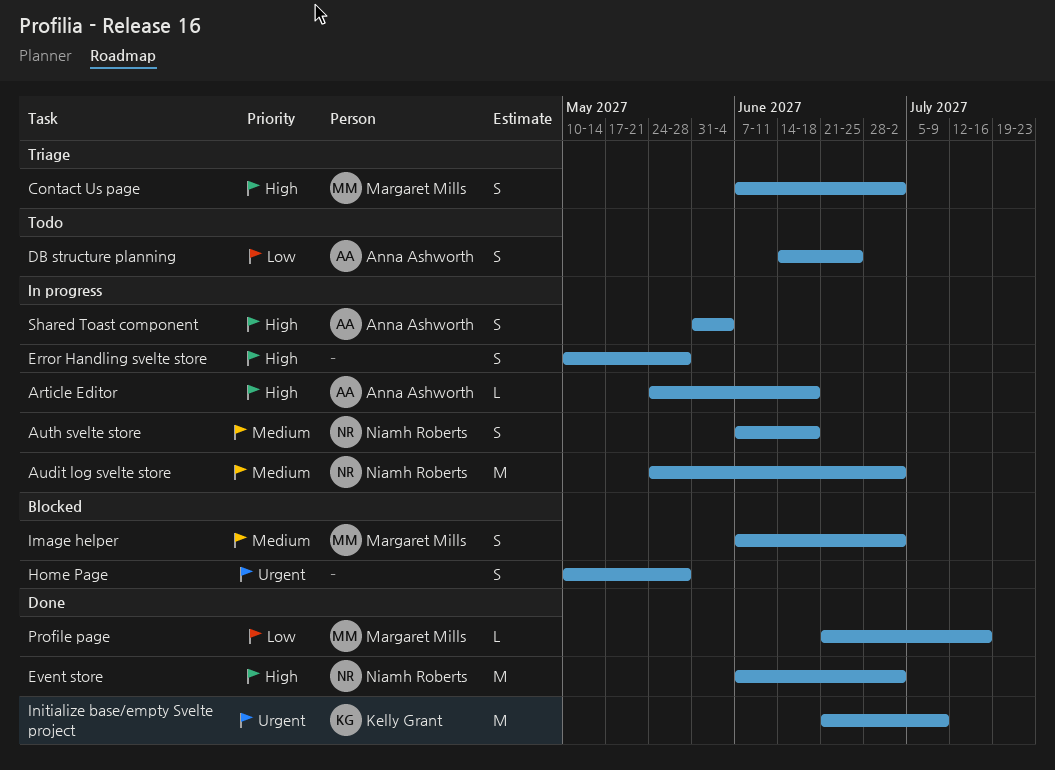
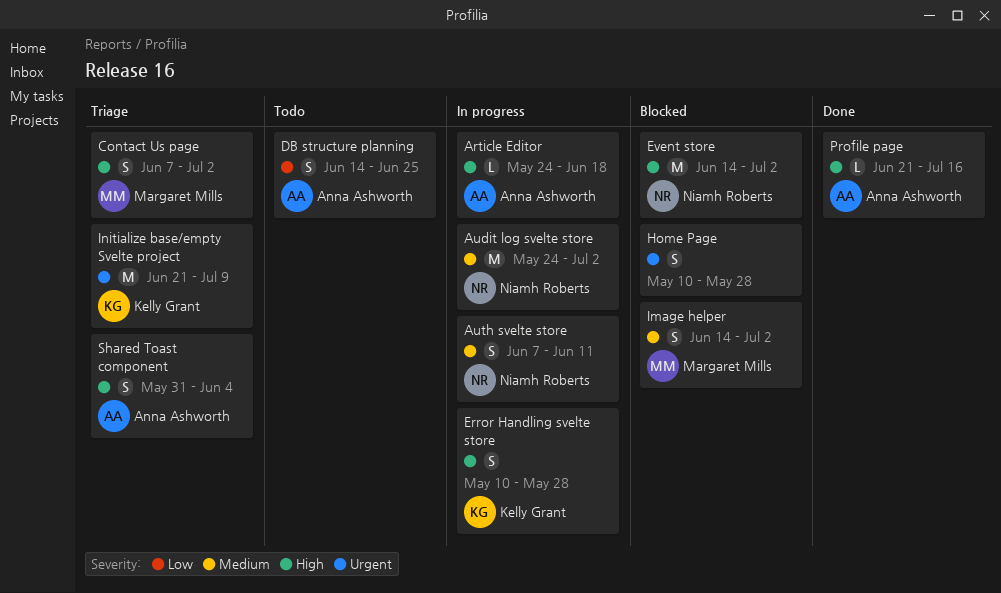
Auth svelte store, due: Jun 18 -> Jun 11
Error Handling svelte store, owner: none -> Kelly Grant
Event store, status: Done -> Blocked
Event store, start: Jun 7 -> Jun 14
Image helper, start: Jun 7 -> Jun 14
Initialize base/empty Svelte project, status: Done -> Triage
Profile page, owner: Margaret Mills -> Anna Ashworth
Profile page, priority: Low -> High
Shared Toast component, status: In progress -> Triage

